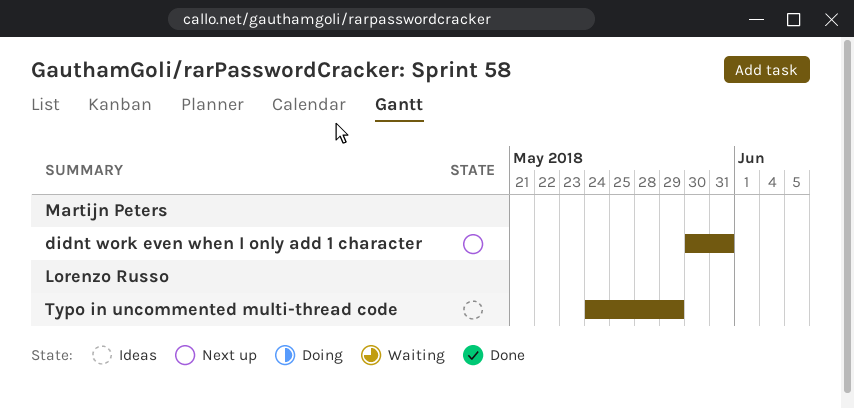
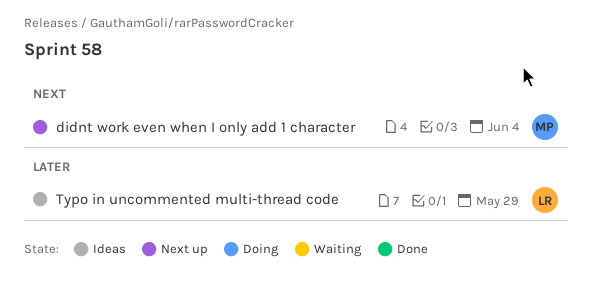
didnt work even when I only add 1 character, due: May 31 -> Jun 4

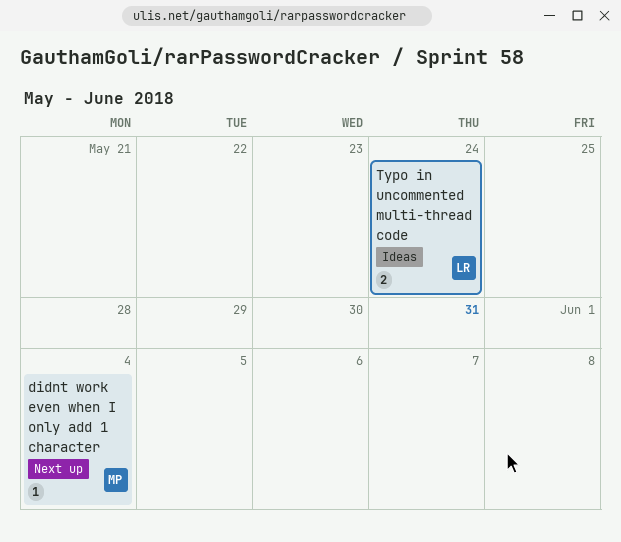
Typo in uncommented multi-thread code, due: May 29 -> May 24

